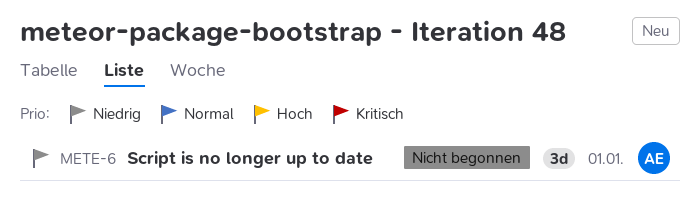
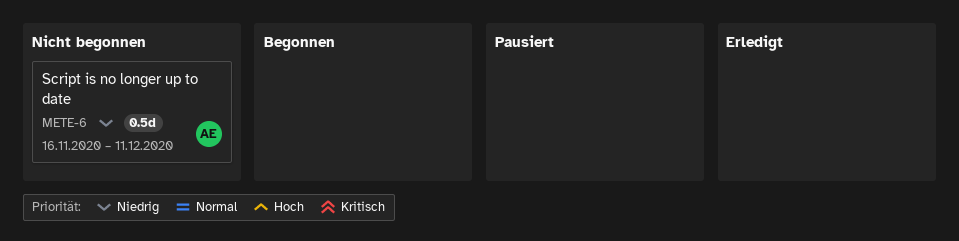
METE-6, estimate: 3d -> 0.5d
METE-6, due: Jan 1 -> Dec 11

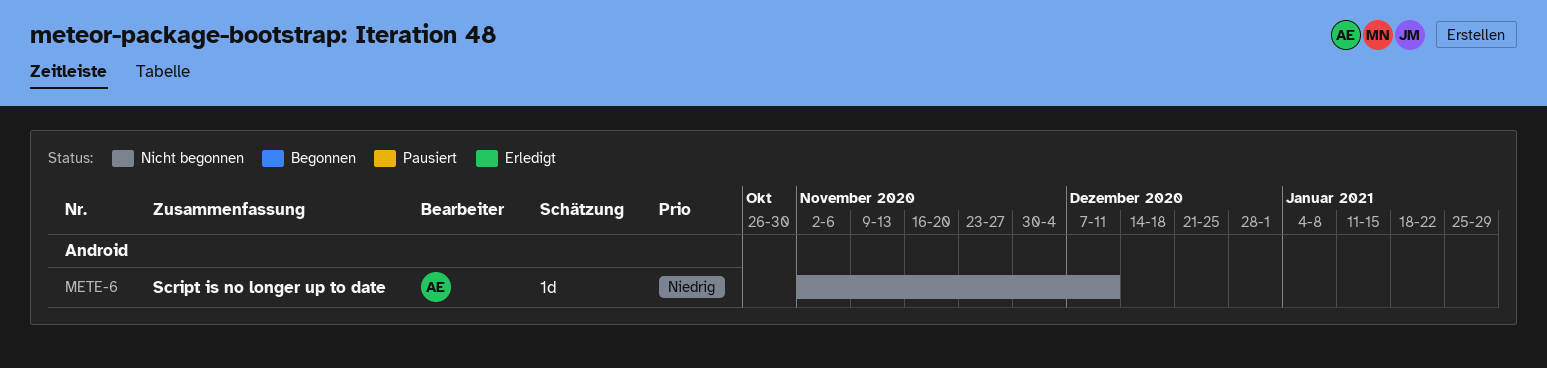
METE-6, estimate: 0.5d -> 1d
METE-6, start: Nov 16 -> Nov 2

